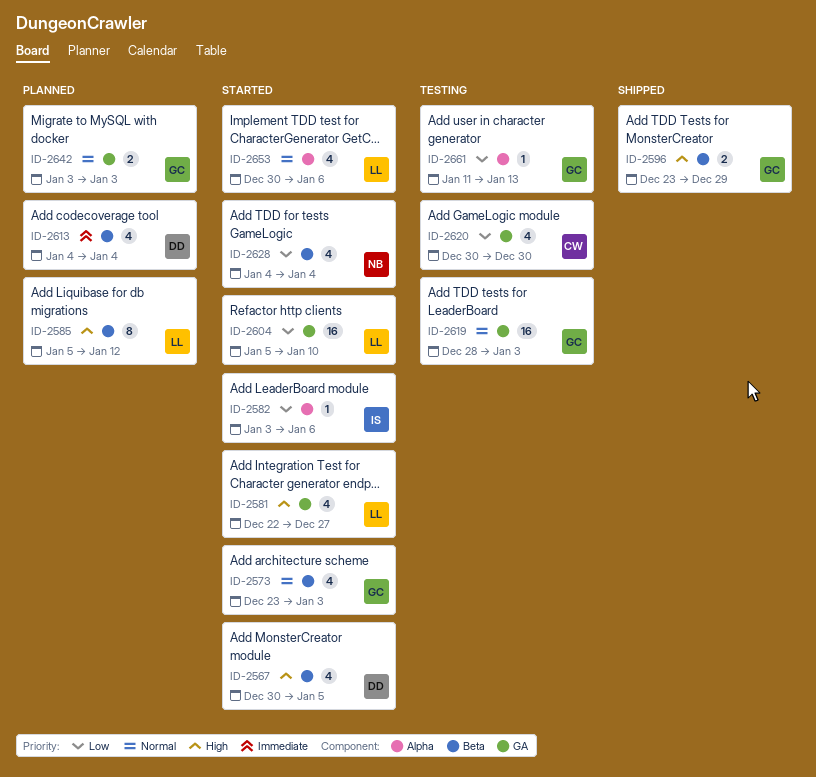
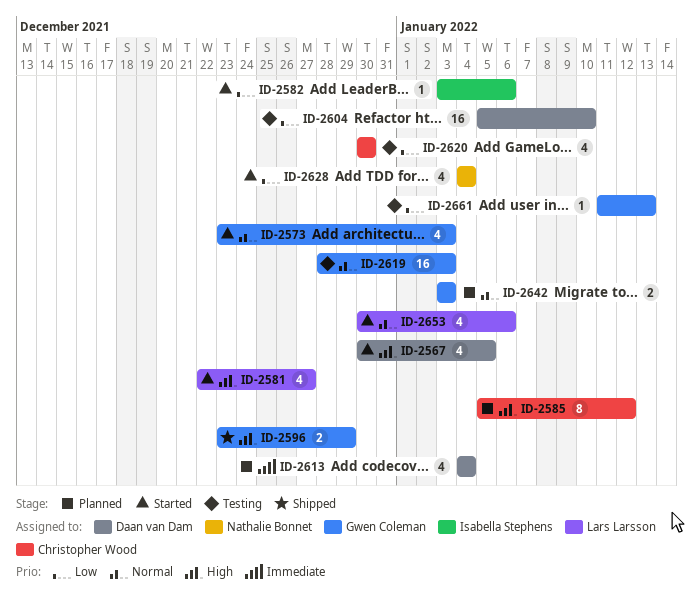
ID-2585, owner: Lars Larsson -> Christopher Wood
ID-2604, status: Started -> Testing
ID-2604, owner: Lars Larsson -> Daan van Dam

